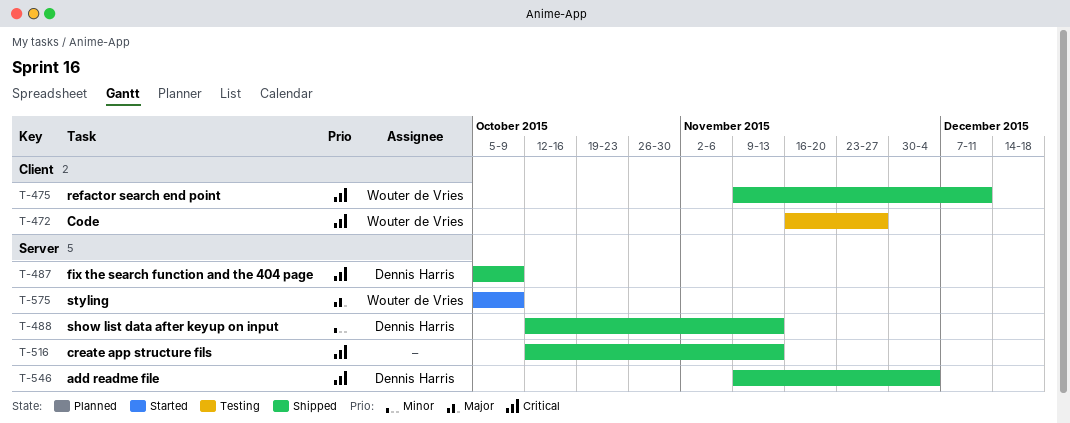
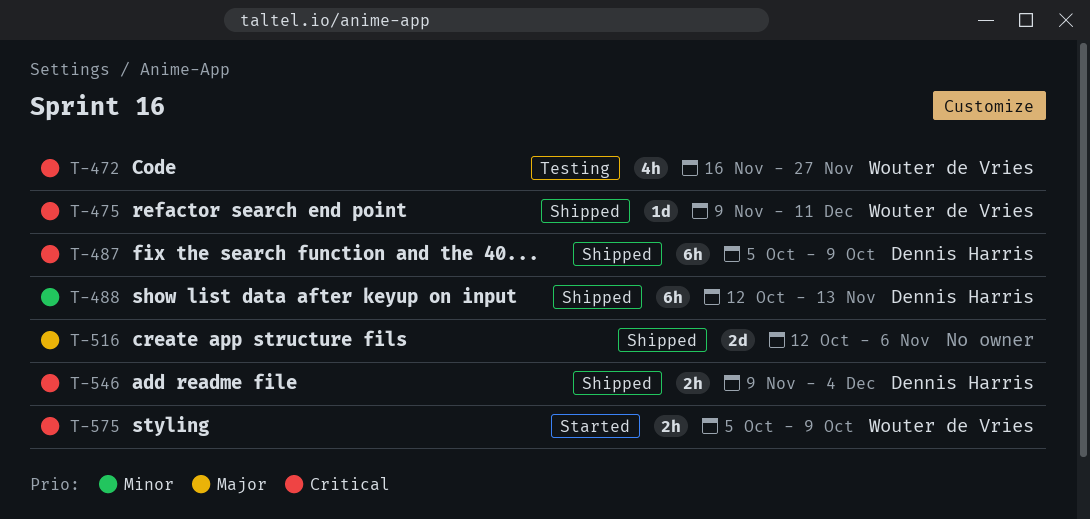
T-516, priority: Critical -> Major
T-516, due: Nov 13 -> Nov 6
T-575, priority: Major -> Critical

